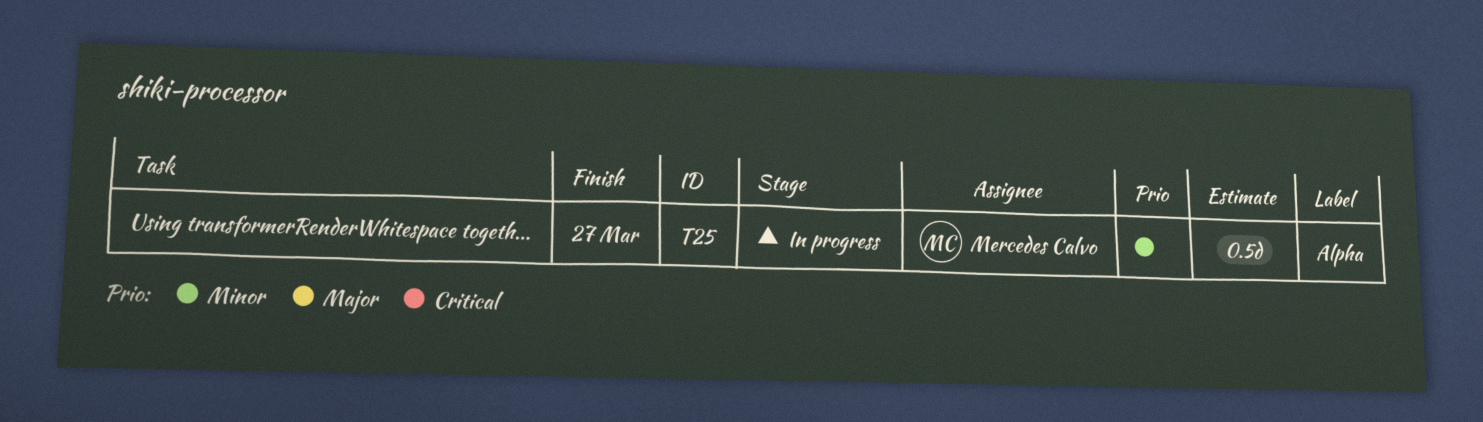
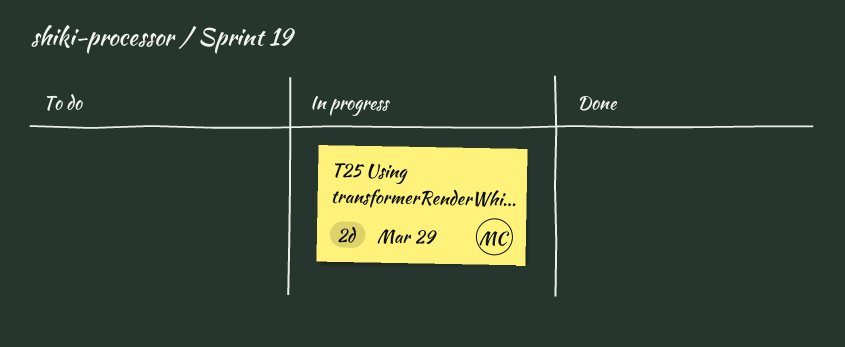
T25, estimate: 0.5d -> 2d
T25, due: Mar 27 -> Mar 29

